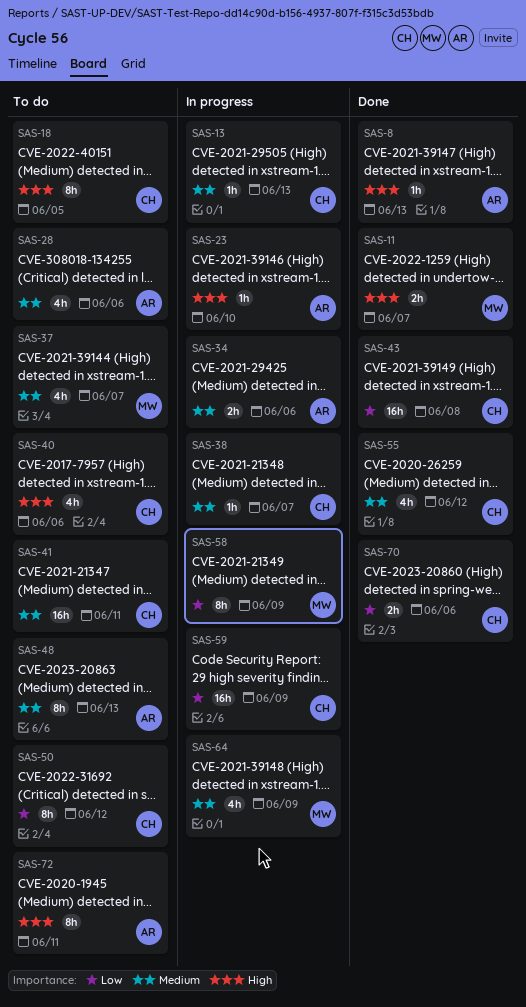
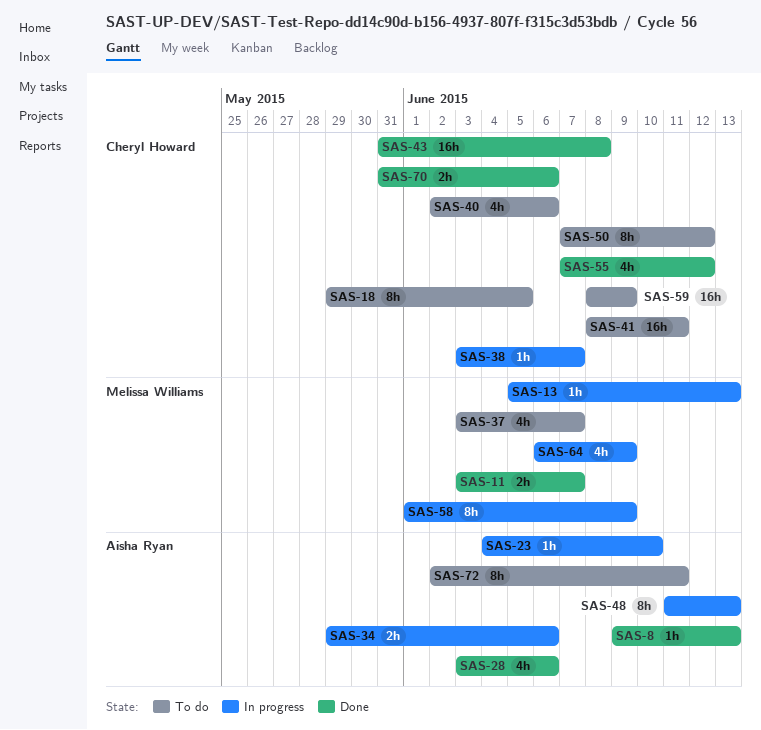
SAS-13, owner: Cheryl Howard -> Melissa Williams
SAS-28, status: To do -> Done
SAS-48, status: To do -> In progress
SAS-59, status: In progress -> To do

